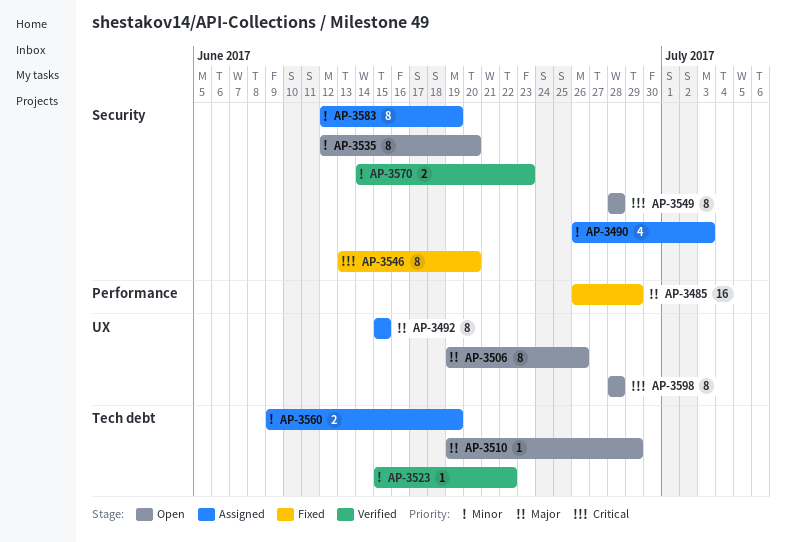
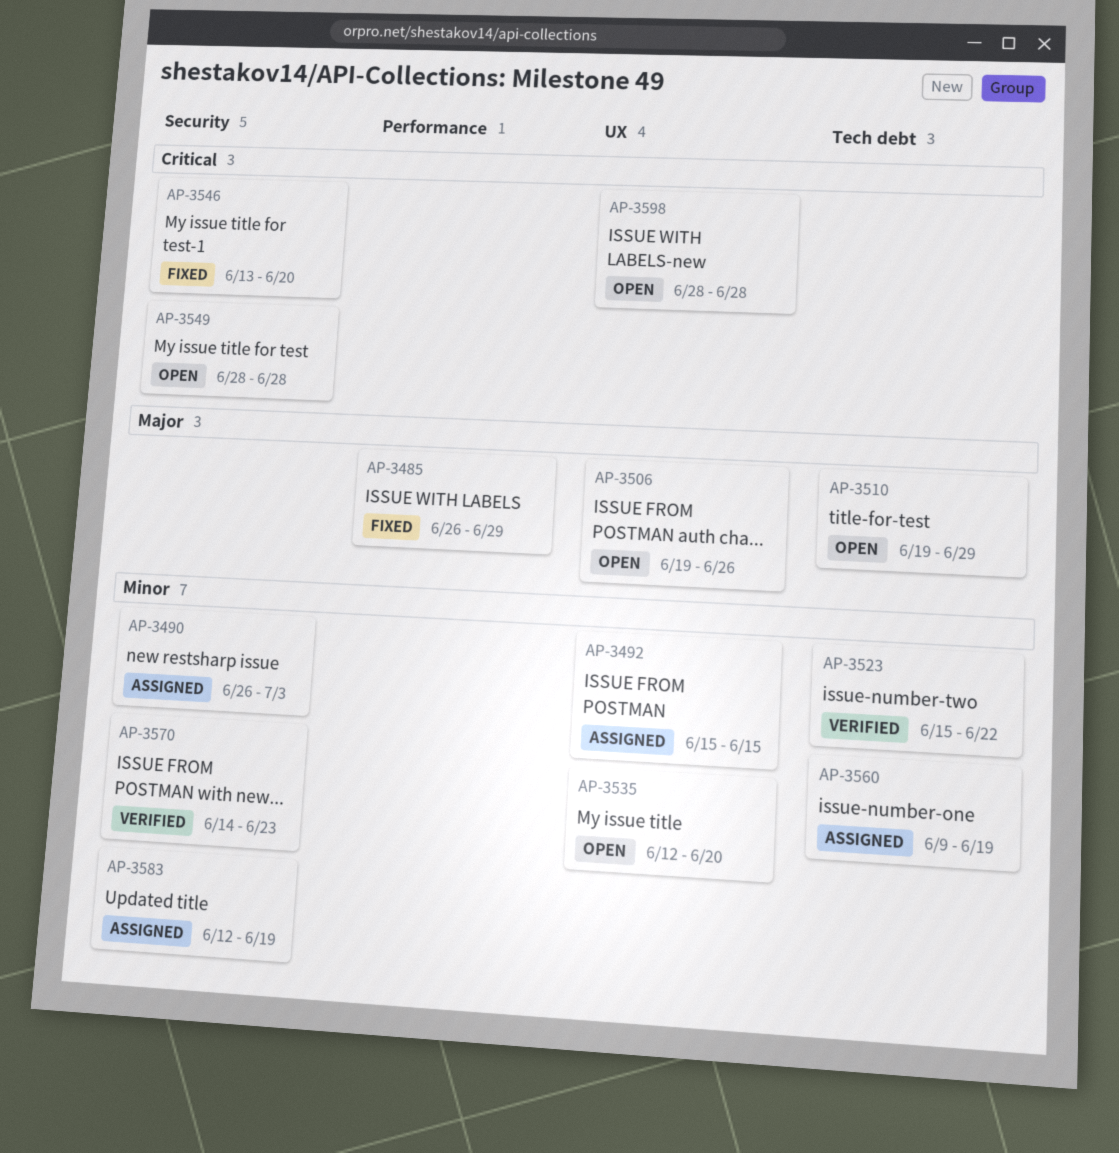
AP-3492, priority: Major -> Minor
AP-3535, label: Security -> UX

